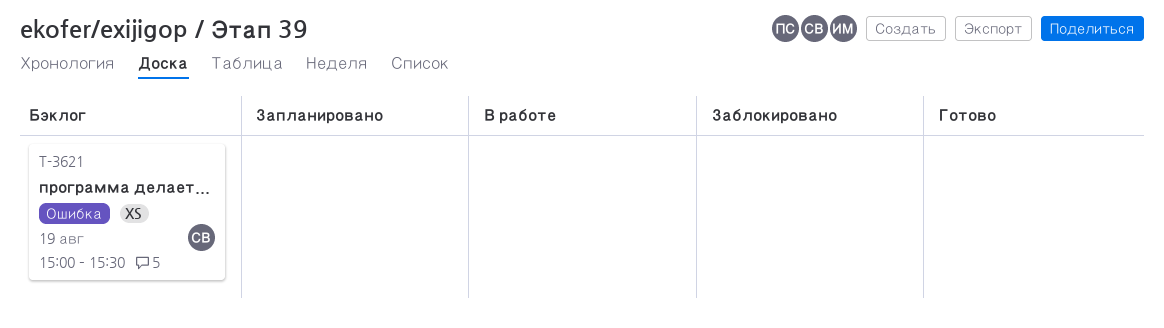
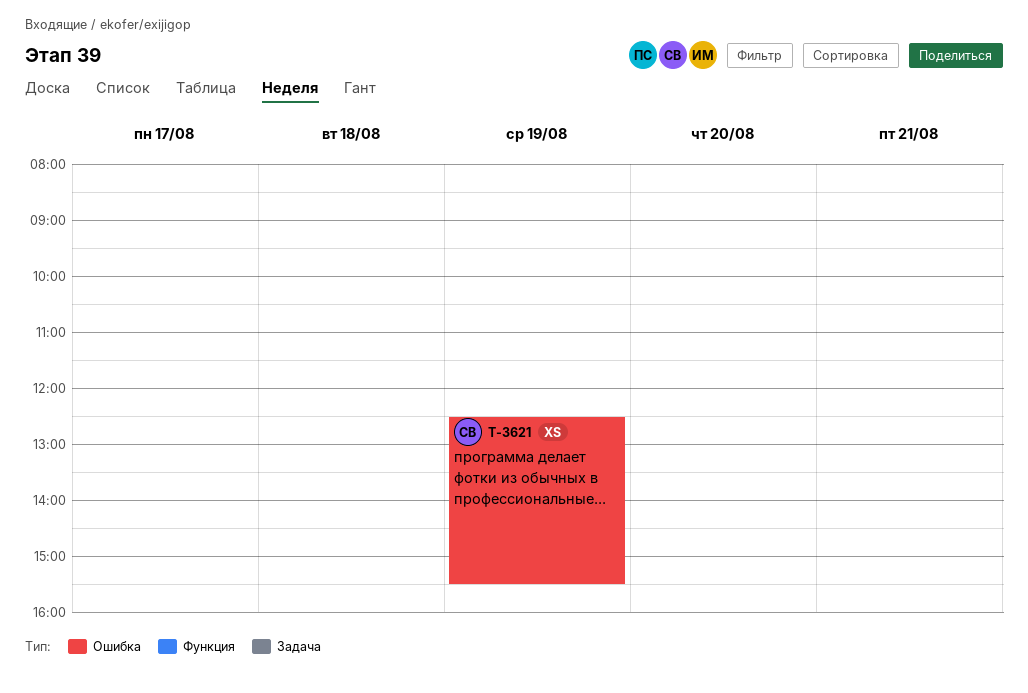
T-3621, begins: 15:00 -> 12:30

